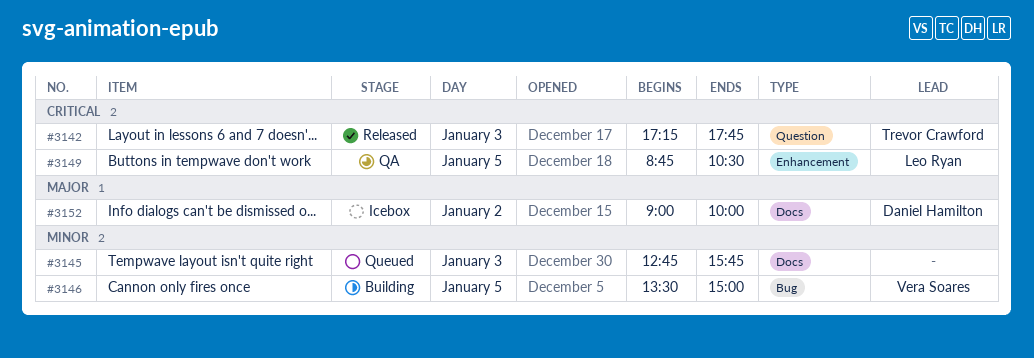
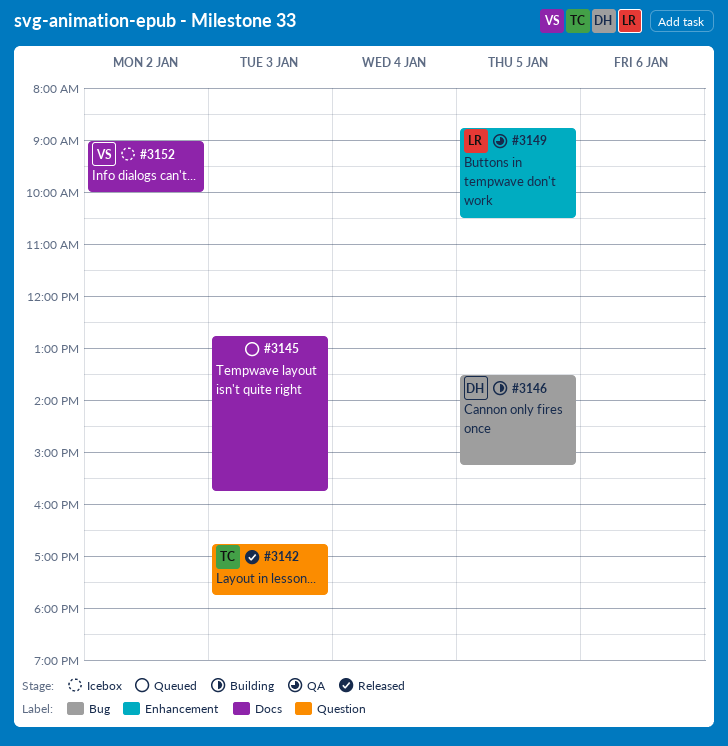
#3142, begins: 17:15 -> 16:45
#3146, owner: Vera Soares -> Daniel Hamilton
#3146, ends: 15:00 -> 15:15
#3152, owner: Daniel Hamilton -> Vera Soares

